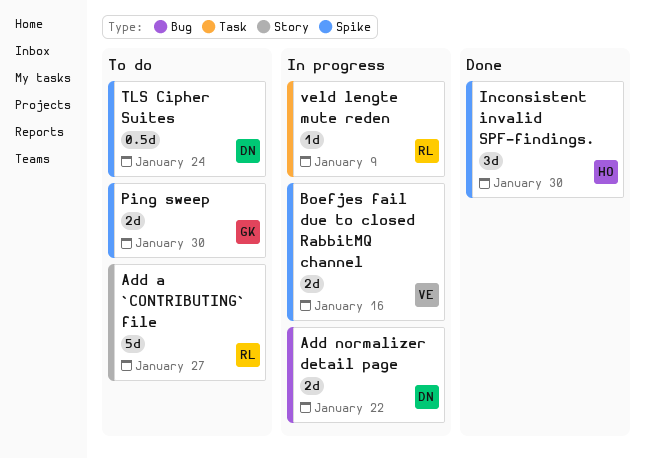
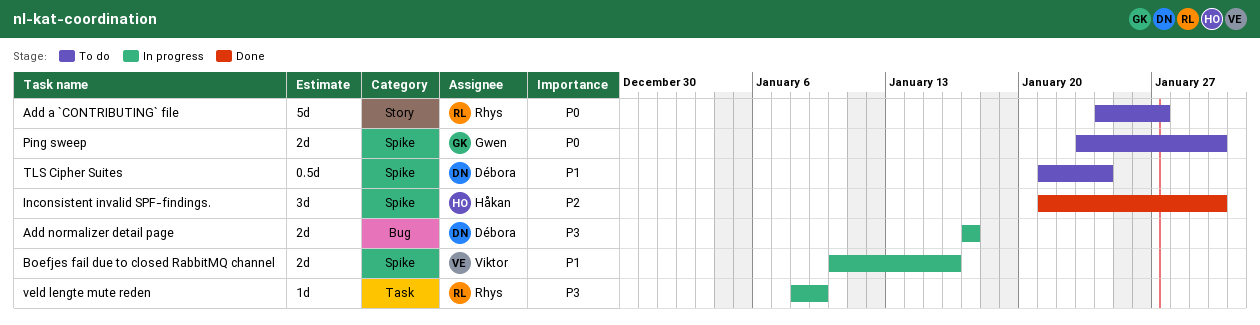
Add normalizer detail page, due: Jan 22 -> Jan 17

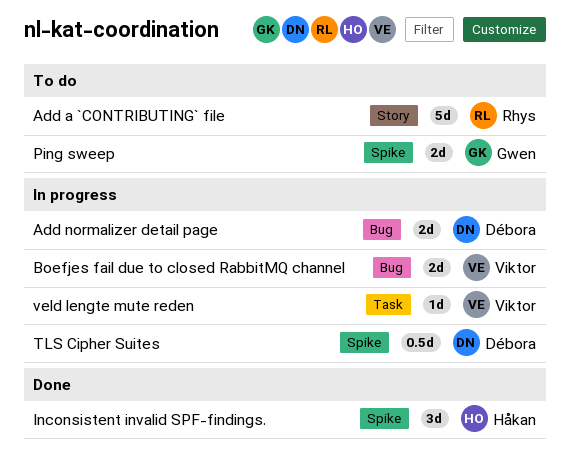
Boefjes fail due to closed RabbitMQ channel, label: Spike -> Bug
TLS Cipher Suites, status: To do -> In progress
veld lengte mute reden, owner: Rhys -> Viktor

